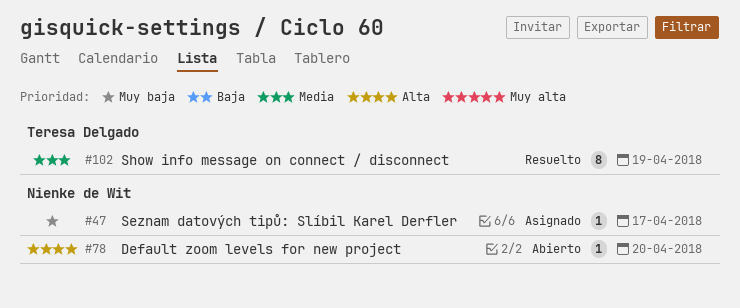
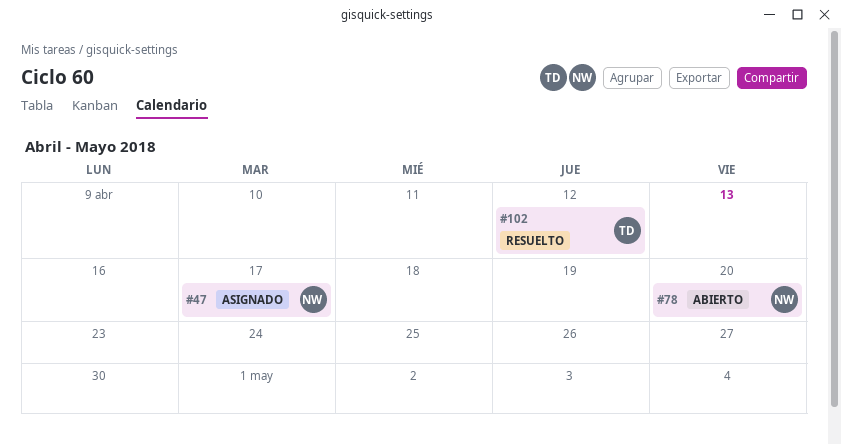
#102, due: Apr 19 -> Apr 12

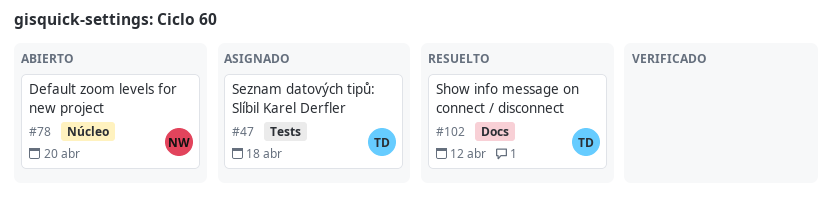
#47, owner: NW -> TD
#47, due: Apr 17 -> Apr 18

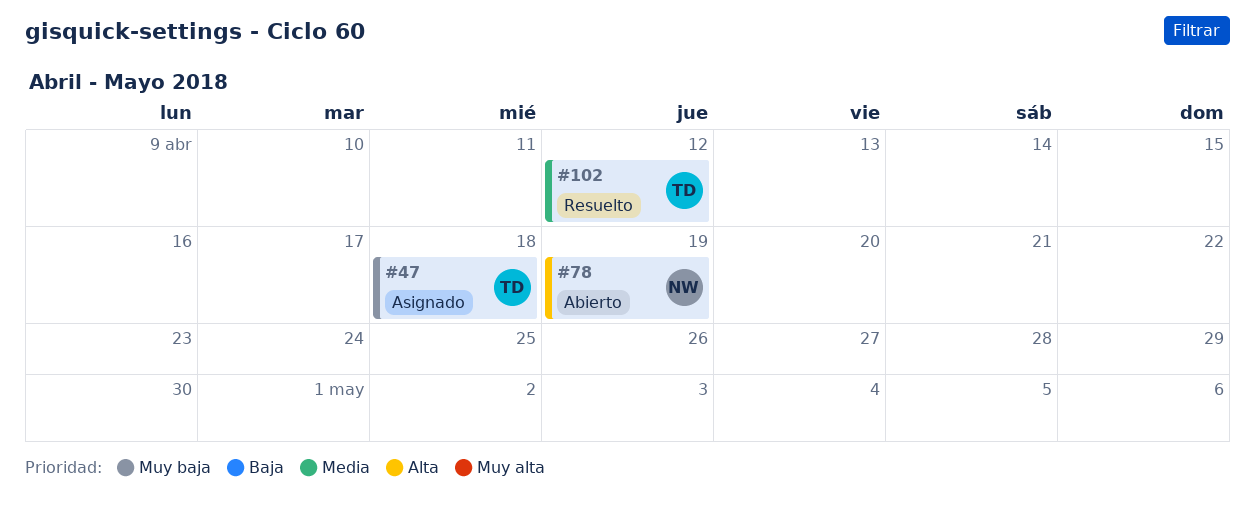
#78, due: Apr 20 -> Apr 19

